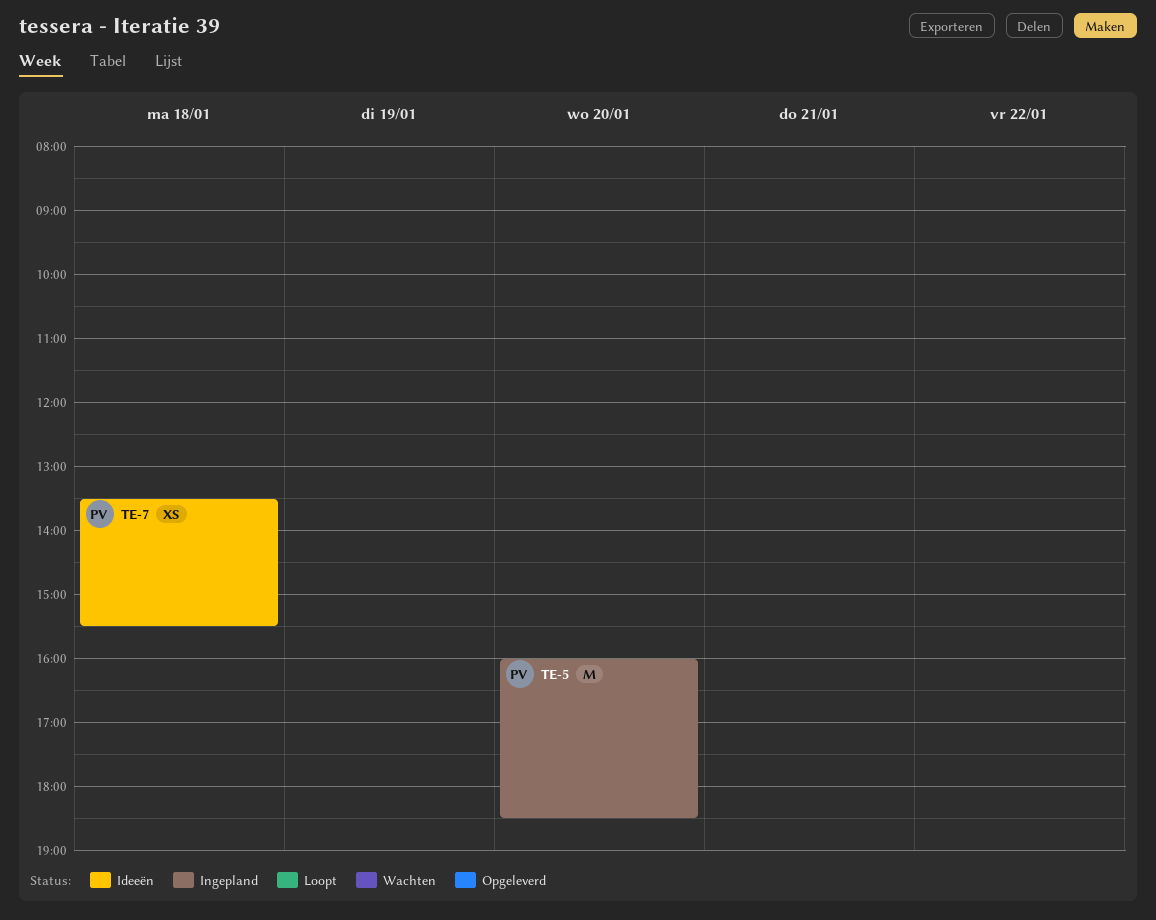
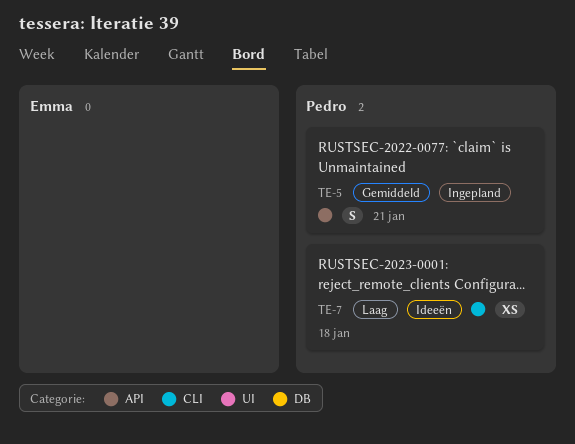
TE-5, estimate: M -> S
TE-5, day: Jan 20 -> Jan 21

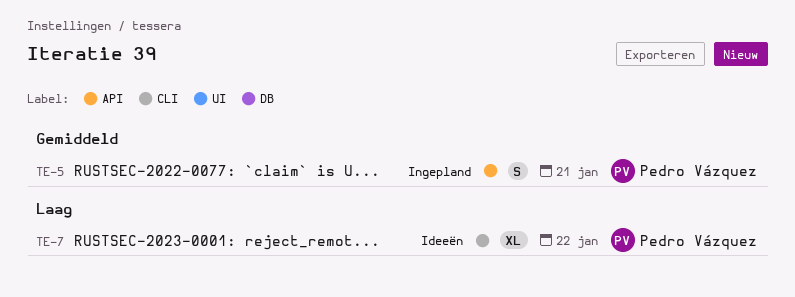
TE-7, estimate: XS -> XL
TE-7, day: Jan 18 -> Jan 22

